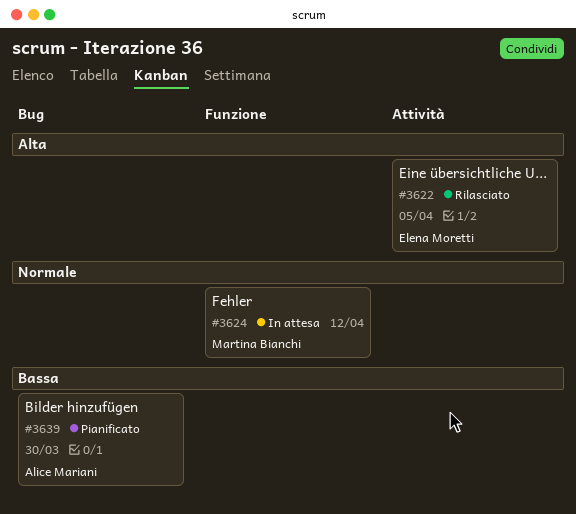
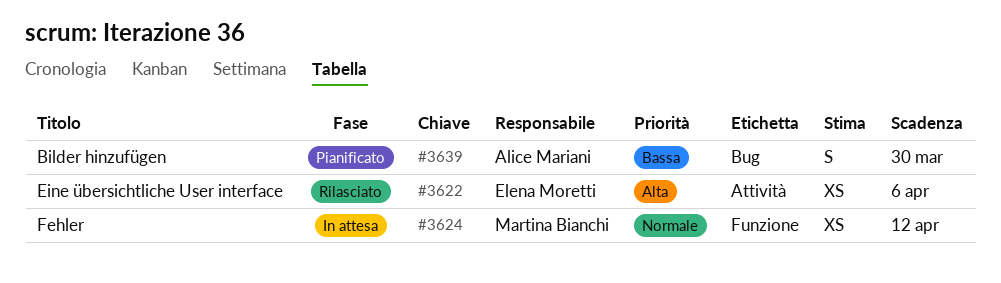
#3622, due: Apr 5 -> Apr 6

